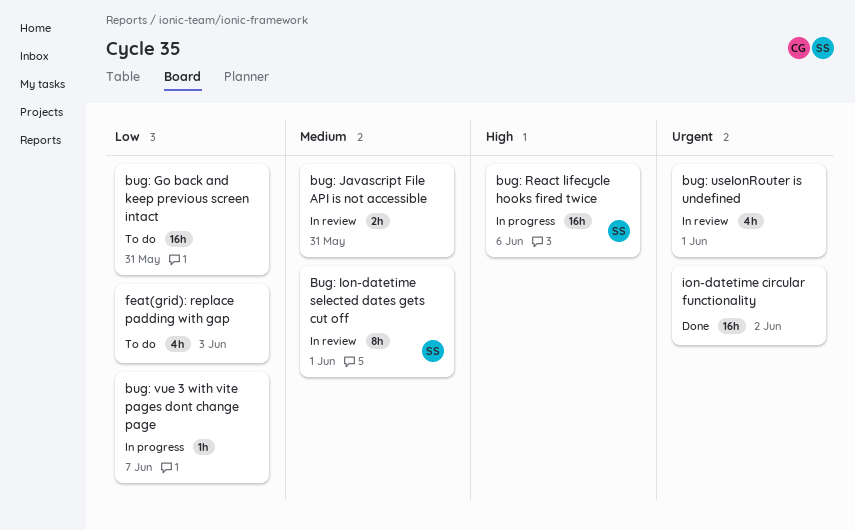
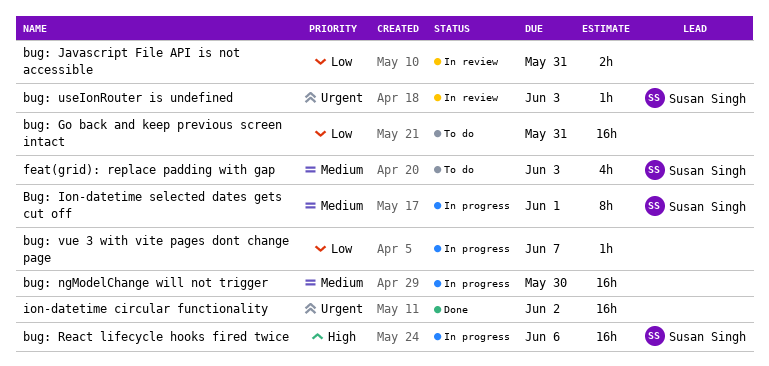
Bug: Ion-datetime selected dates gets cut off, status: In review -> In progress
bug: Javascript File API is not accessible, priority: Medium -> Low
bug: ngModelChange will not trigger: none -> present
bug: useIonRouter is undefined, owner: none -> Susan Singh
bug: useIonRouter is undefined, estimate: 4h -> 1h
bug: useIonRouter is undefined, due: Jun 1 -> Jun 3
feat(grid): replace padding with gap, owner: none -> Susan Singh
feat(grid): replace padding with gap, priority: Low -> Medium

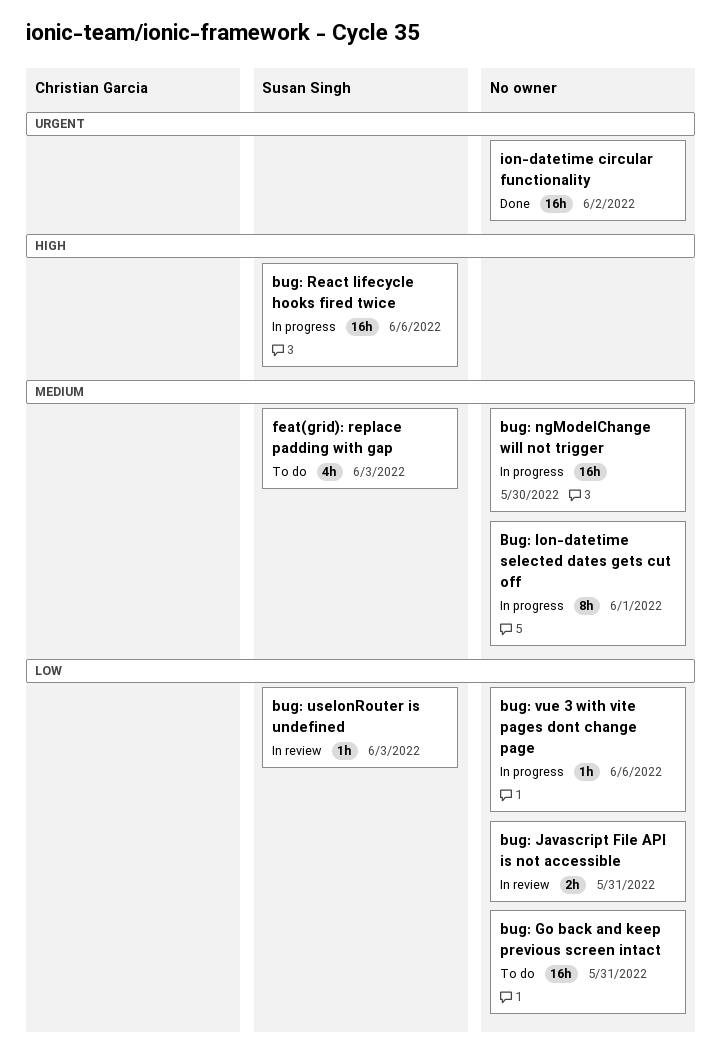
Bug: Ion-datetime selected dates gets cut off, owner: Susan Singh -> none
bug: useIonRouter is undefined, priority: Urgent -> Low
bug: vue 3 with vite pages dont change page, due: Jun 7 -> Jun 6

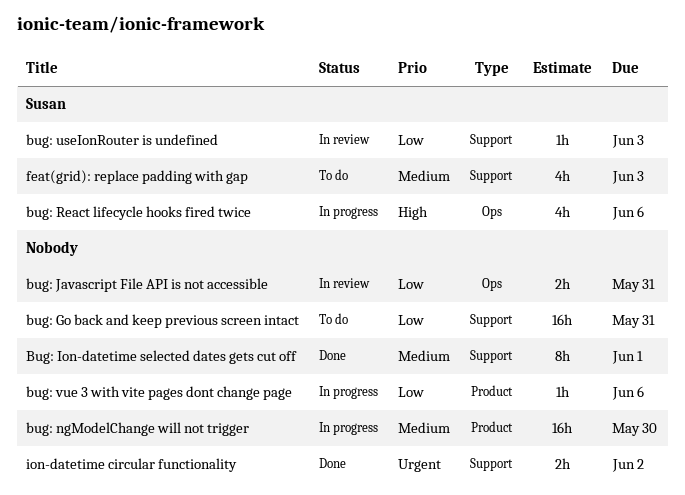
Bug: Ion-datetime selected dates gets cut off, status: In progress -> Done
bug: React lifecycle hooks fired twice, estimate: 16h -> 4h
ion-datetime circular functionality, estimate: 16h -> 2h

